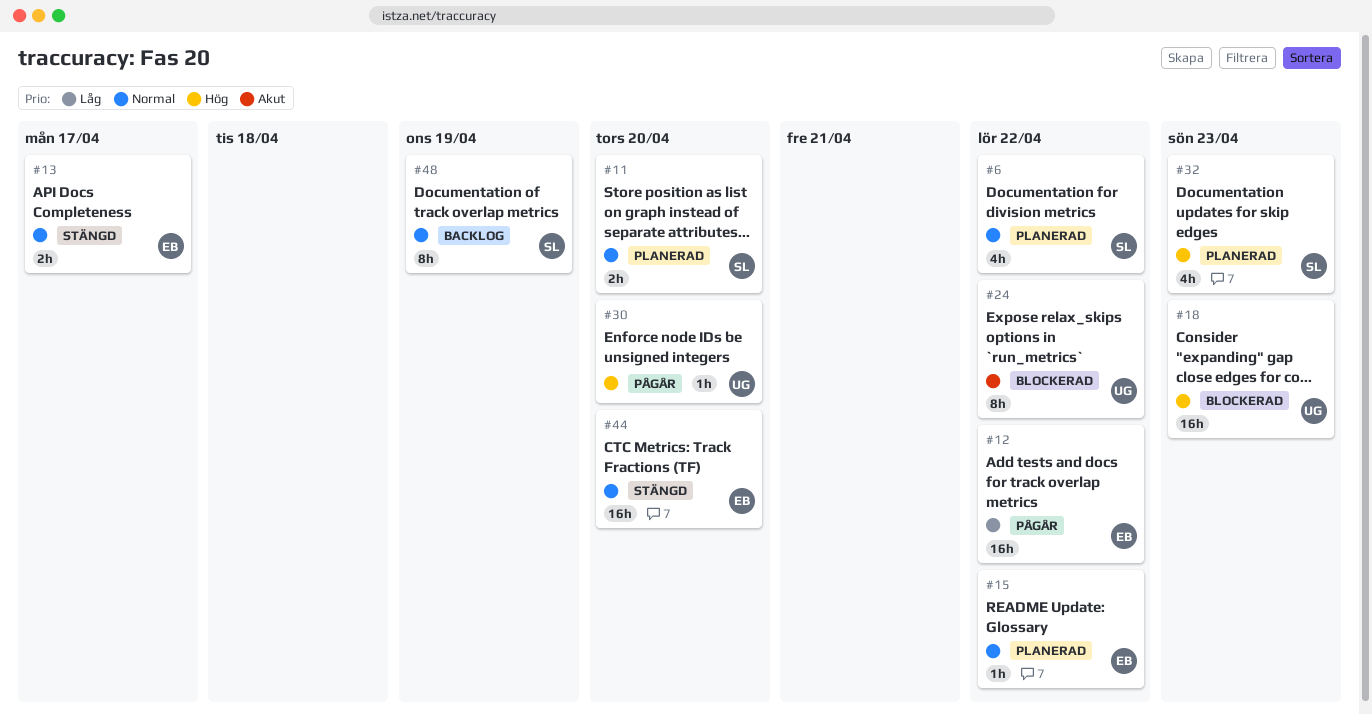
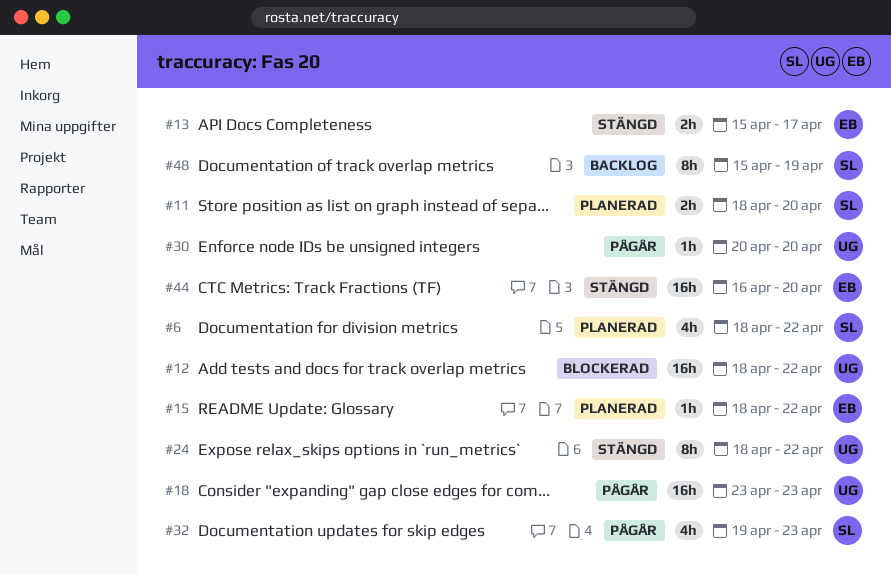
#12, status: Pågår -> Blockerad
#12, owner: EB -> UG
#18, status: Blockerad -> Pågår
#24, status: Blockerad -> Stängd
#32, status: Planerad -> Pågår

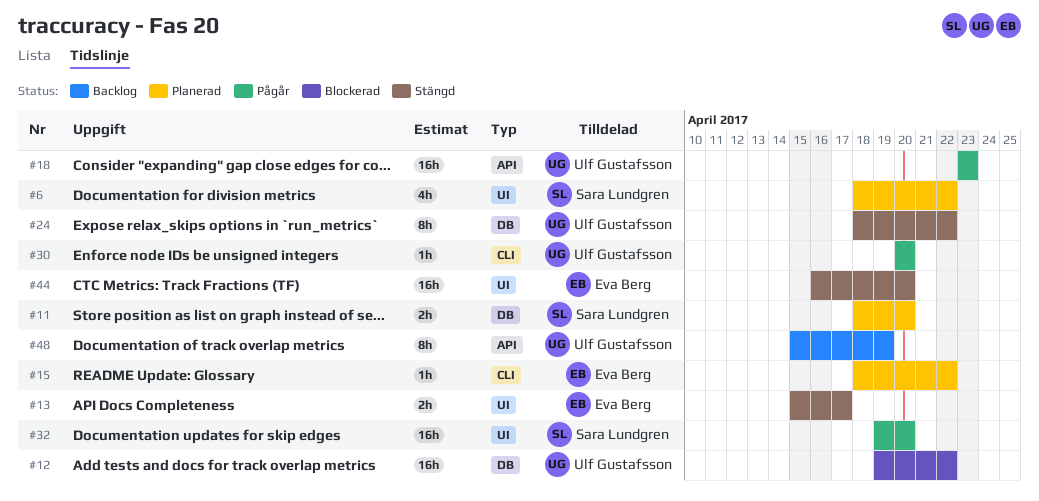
#12, start: Apr 18 -> Apr 19
#32, estimate: 4h -> 16h
#32, due: Apr 23 -> Apr 20
#48, owner: Sara Lundgren -> Ulf Gustafsson

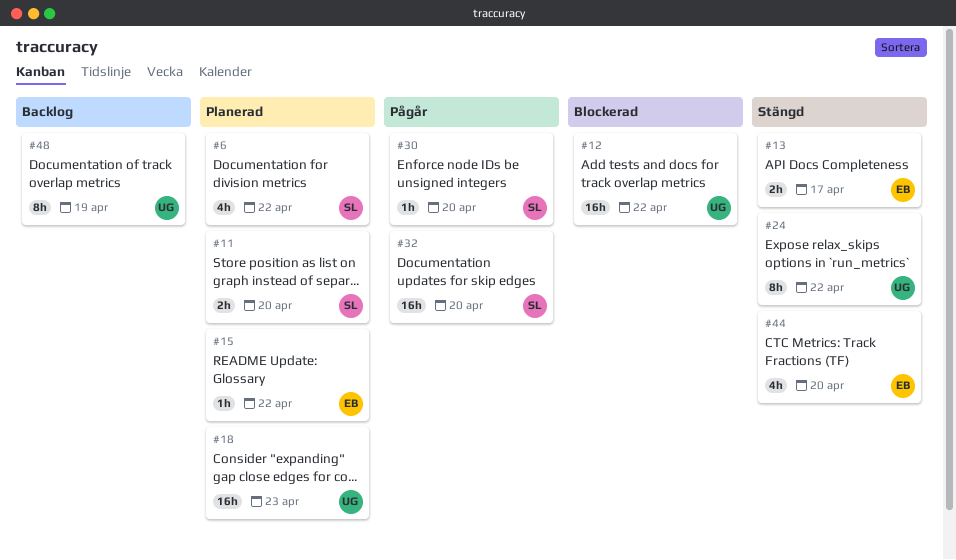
#18, status: Pågår -> Planerad
#30, owner: Ulf Gustafsson -> Sara Lundgren
#44, estimate: 16h -> 4h

